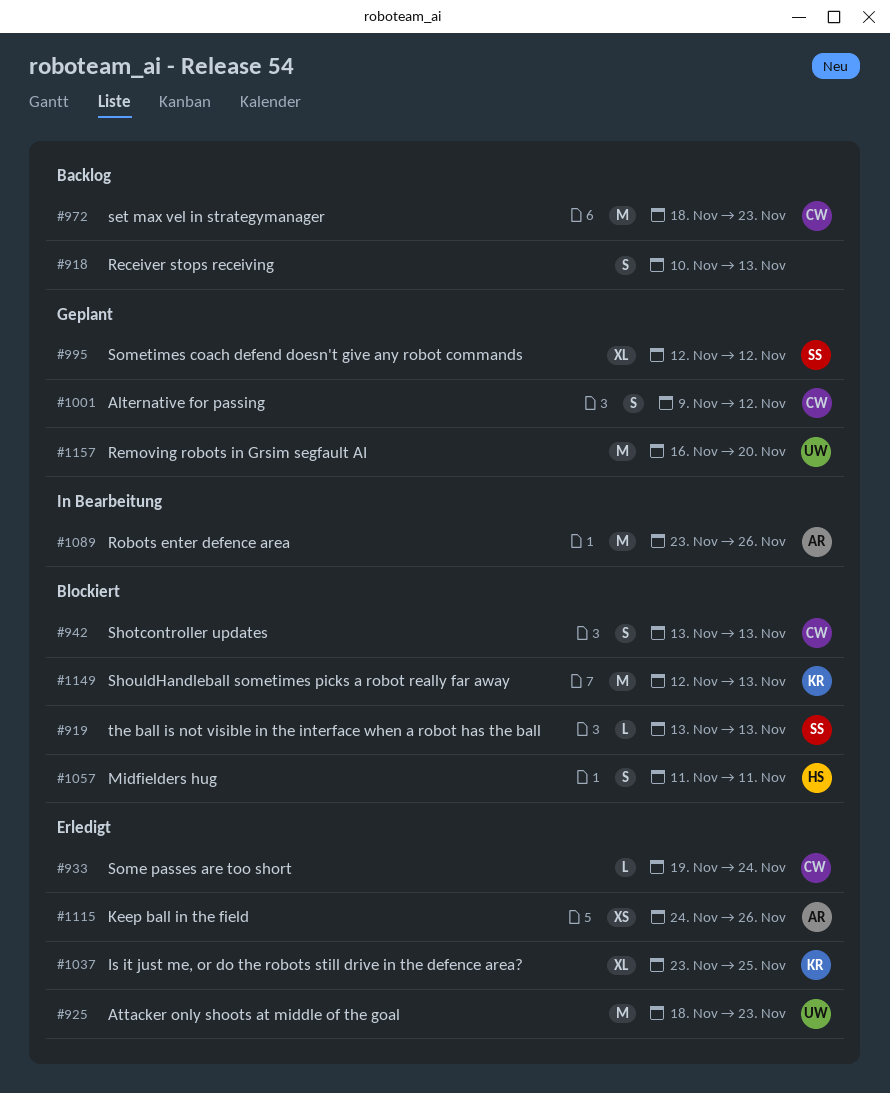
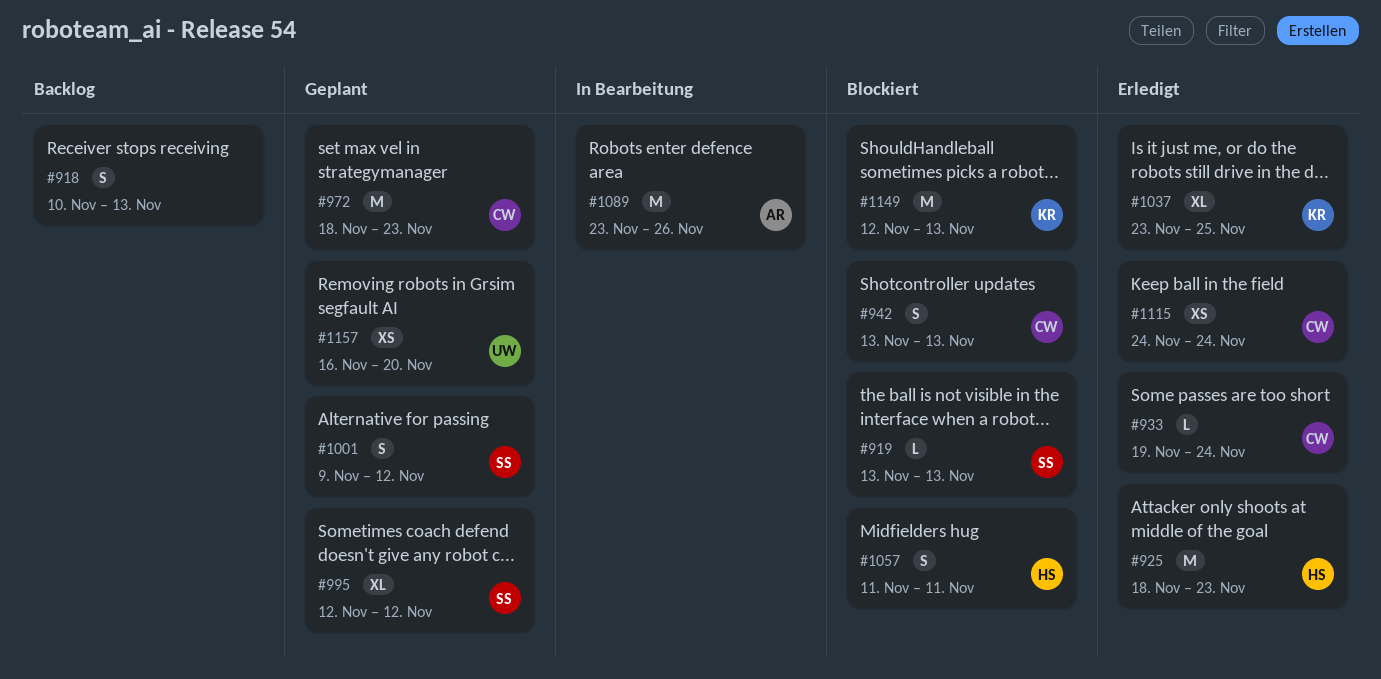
#925, owner: UW -> HS
#972, status: Backlog -> Geplant
#1001, owner: CW -> SS
#1115, owner: AR -> CW
#1115, due: Nov 26 -> Nov 24
#1157, estimate: M -> XS

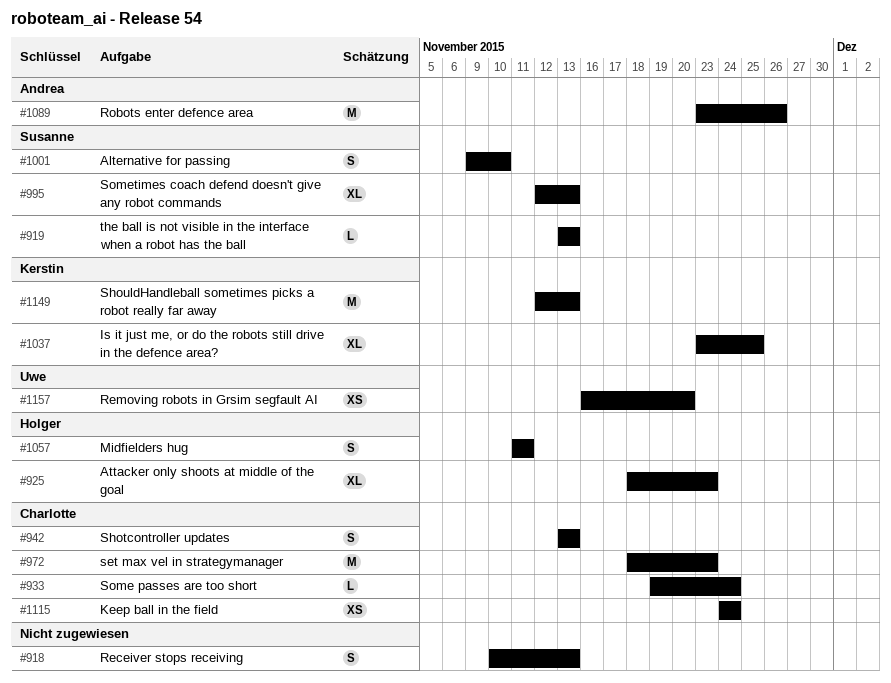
#925, estimate: M -> XL
#995, due: Nov 12 -> Nov 13
#1001, due: Nov 12 -> Nov 10

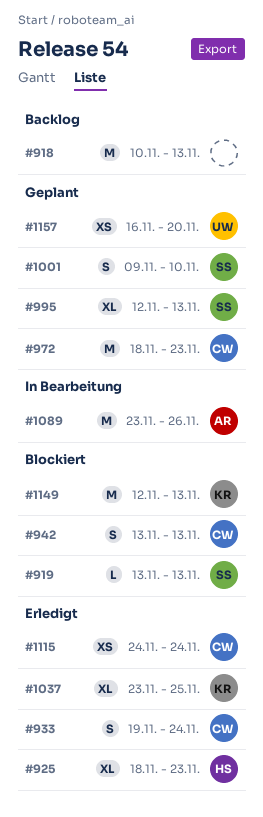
#918, estimate: S -> M
#933, estimate: L -> S
#1057: present -> none

